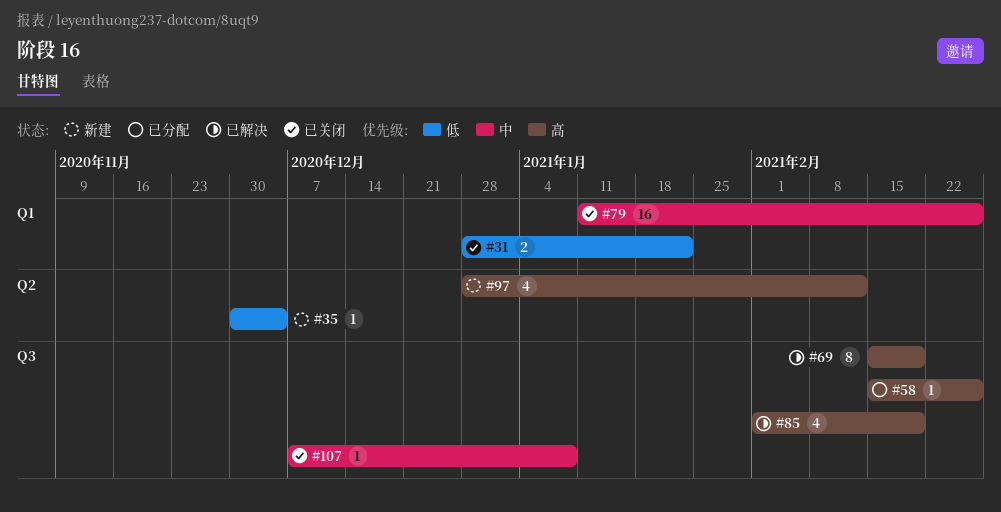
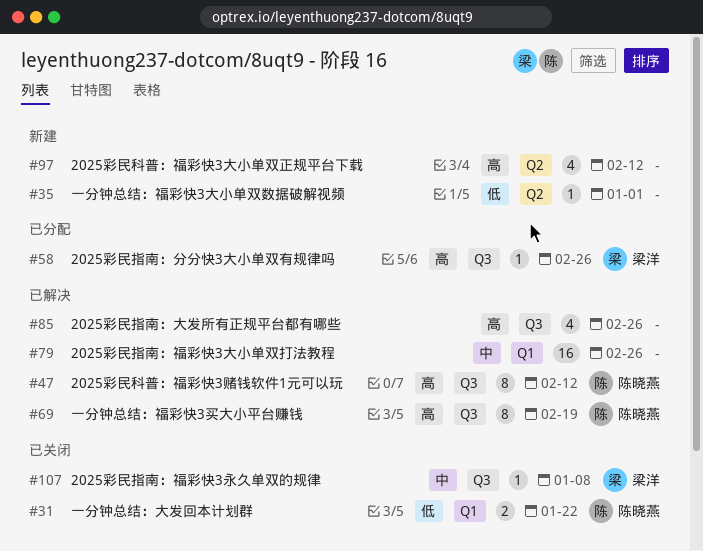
#35, due: Dec 4 -> Jan 1
#47: none -> present
#79, status: 已关闭 -> 已解决
#85, due: Feb 19 -> Feb 26

